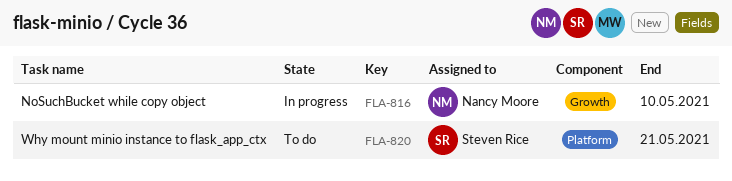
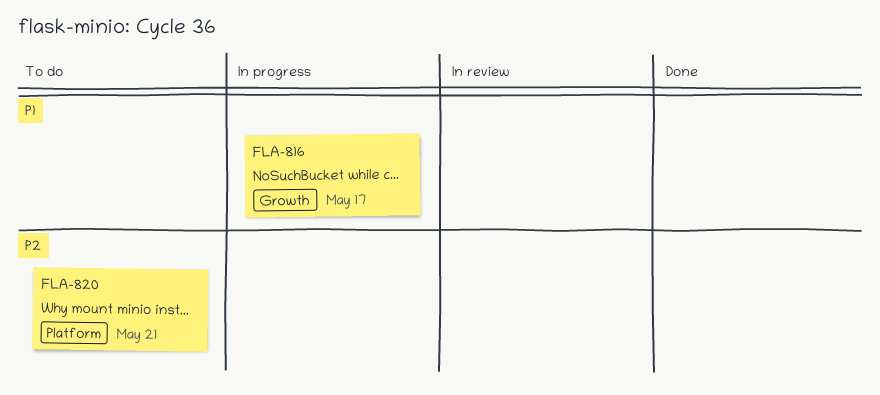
FLA-816, due: May 10 -> May 17

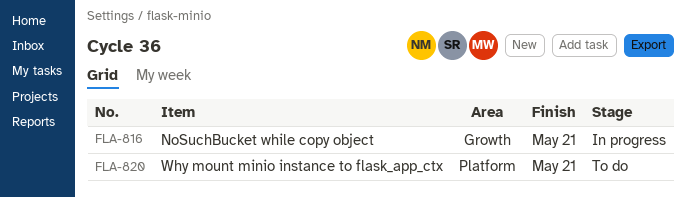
FLA-816, due: May 17 -> May 21

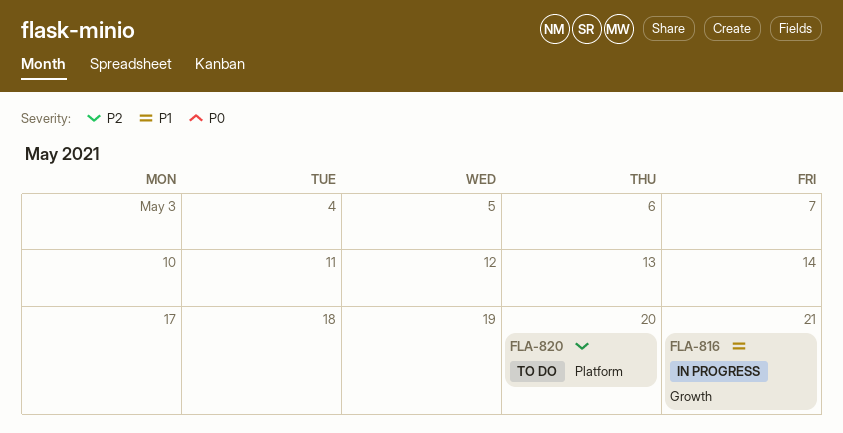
FLA-820, due: May 21 -> May 20

